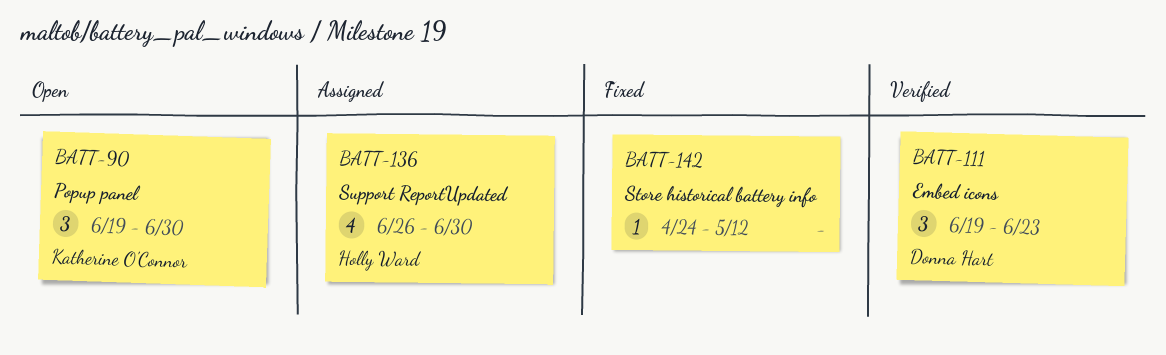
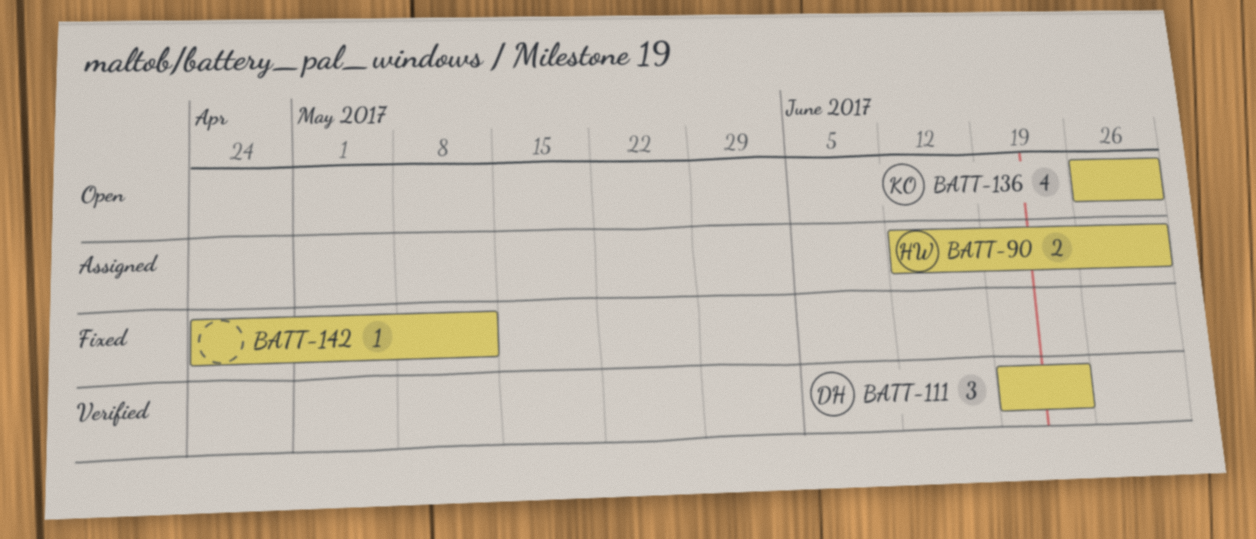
BATT-90, status: Open -> Assigned
BATT-90, owner: Katherine O'Connor -> Holly Ward
BATT-90, estimate: 3 -> 2
BATT-90, start: Jun 19 -> Jun 12
BATT-136, status: Assigned -> Open
BATT-136, owner: Holly Ward -> Katherine O'Connor

